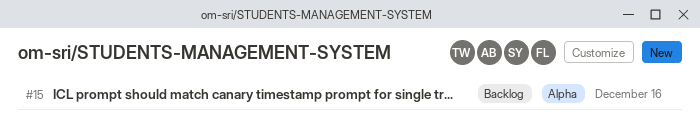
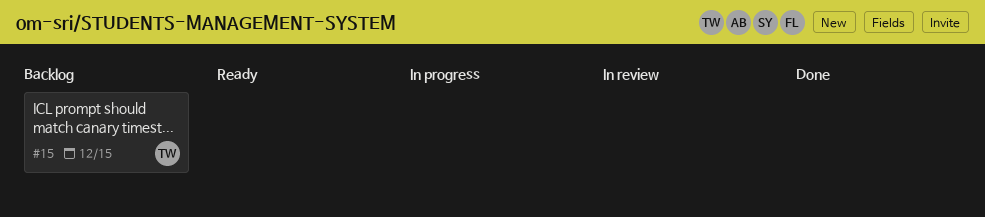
#15, due: Dec 16 -> Dec 15

